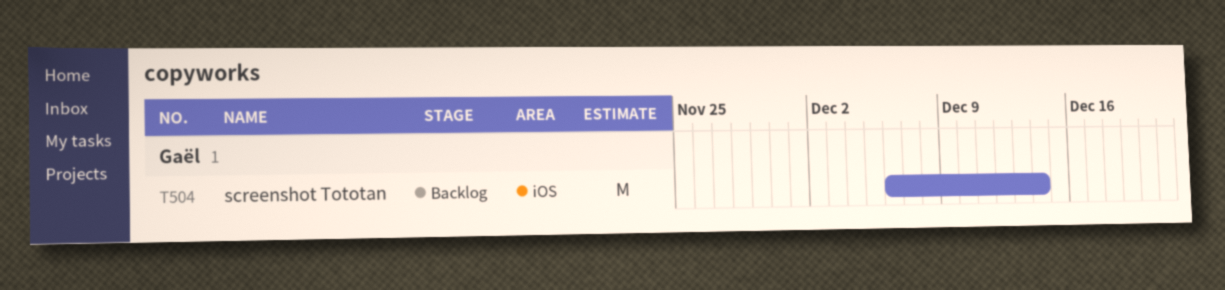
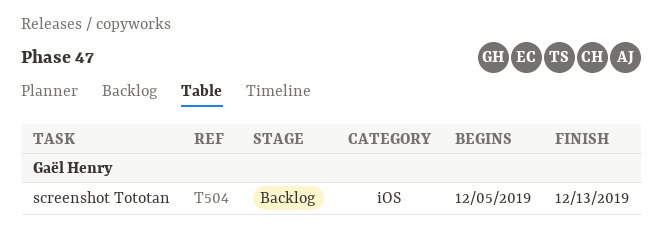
T504, start: Dec 6 -> Dec 5
T504, due: Dec 14 -> Dec 13

